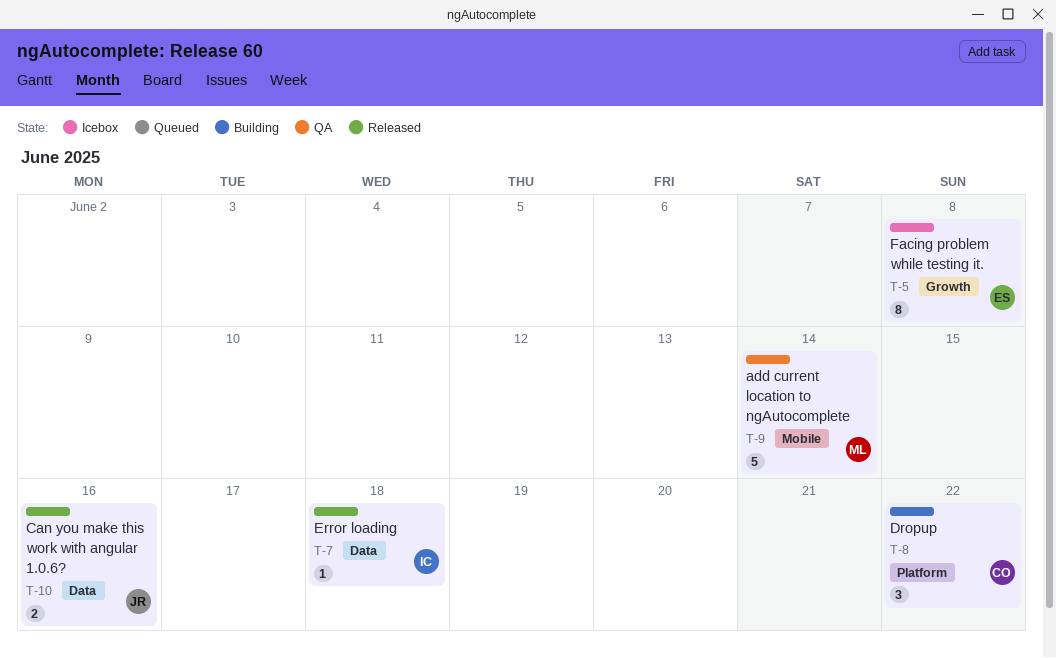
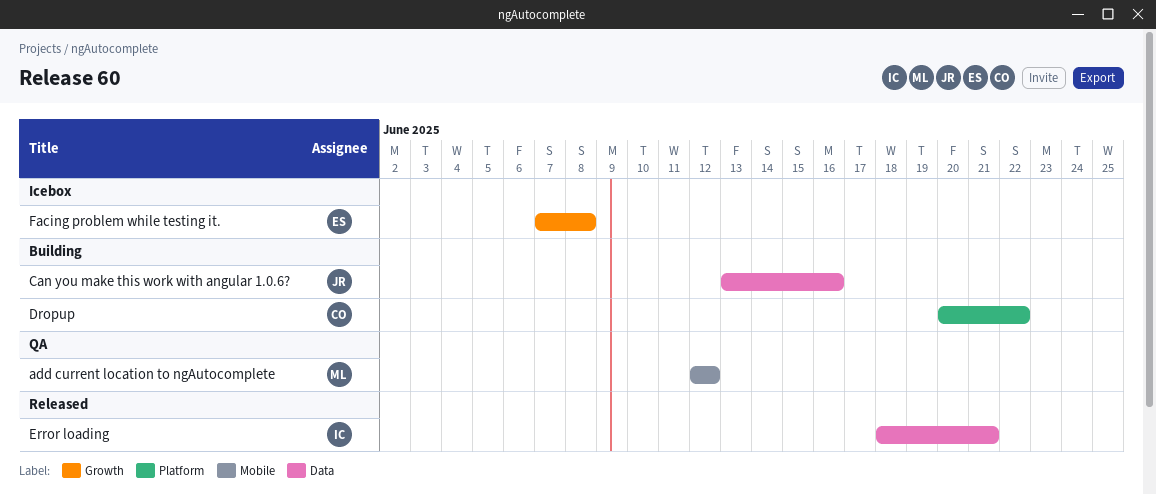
add current location to ngAutocomplete, due: Jun 14 -> Jun 12
Can you make this work with angular 1.0.6?, status: Released -> Building
Error loading, due: Jun 18 -> Jun 21

